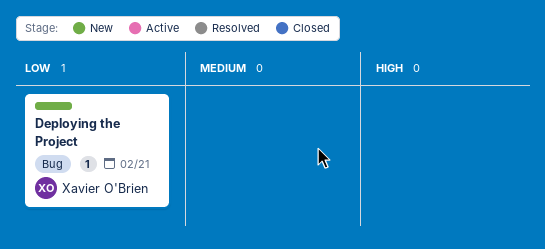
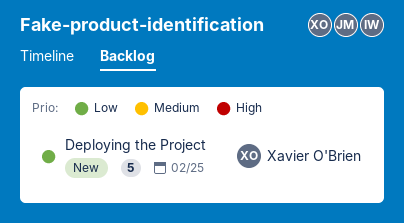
Deploying the Project, estimate: 1 -> 5
Deploying the Project, due: Feb 21 -> Feb 25

